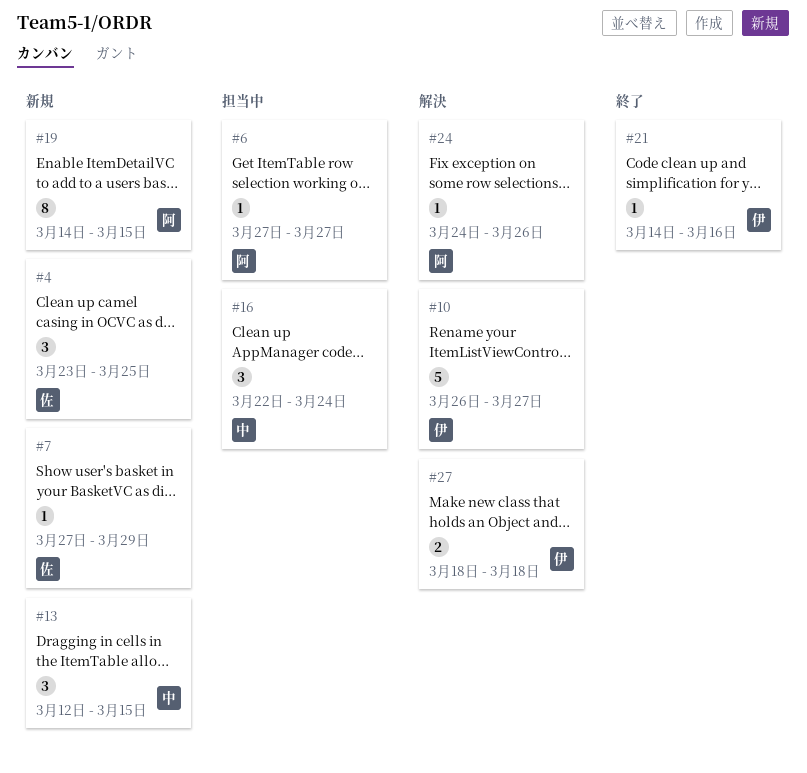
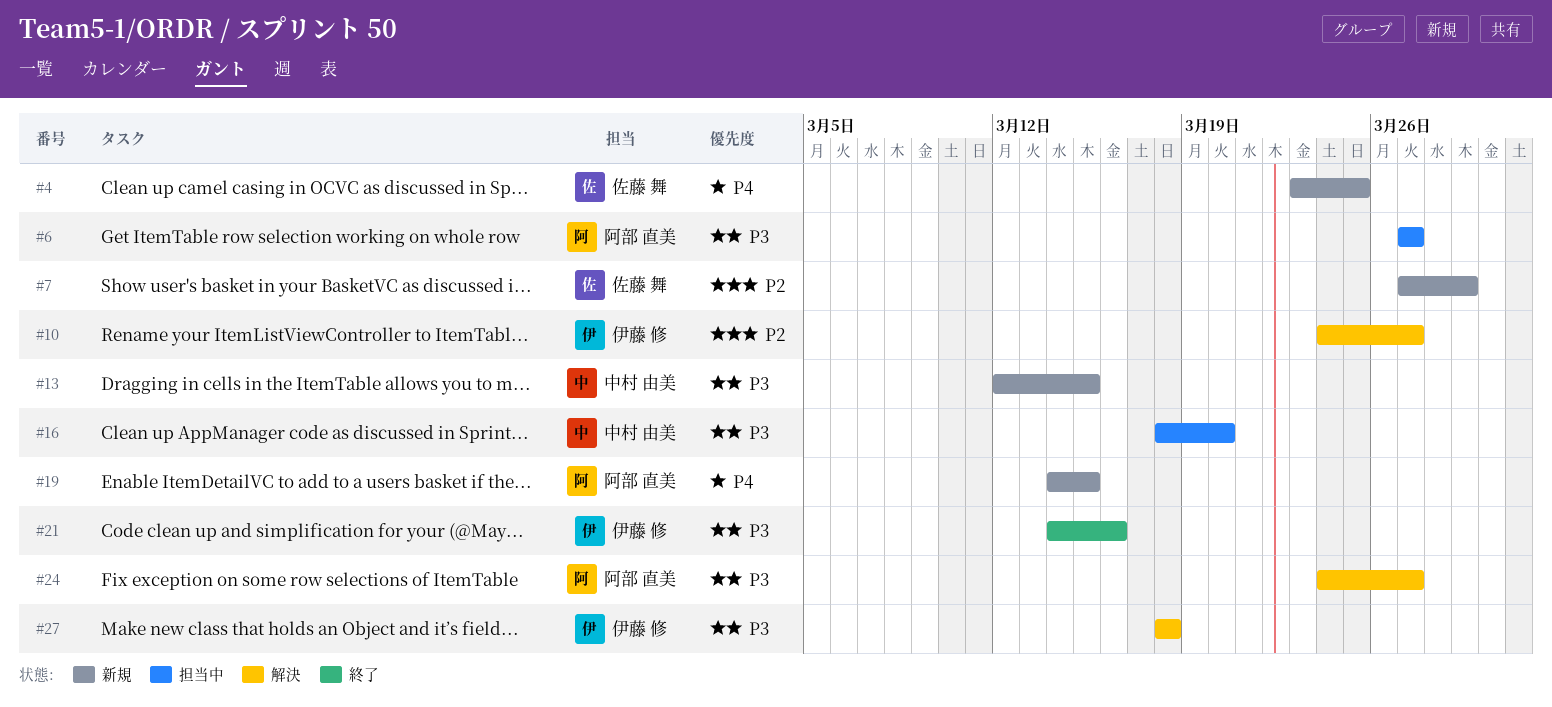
#10, start: Mar 26 -> Mar 24
#16, start: Mar 22 -> Mar 18
#16, due: Mar 24 -> Mar 20
#24, due: Mar 26 -> Mar 27

